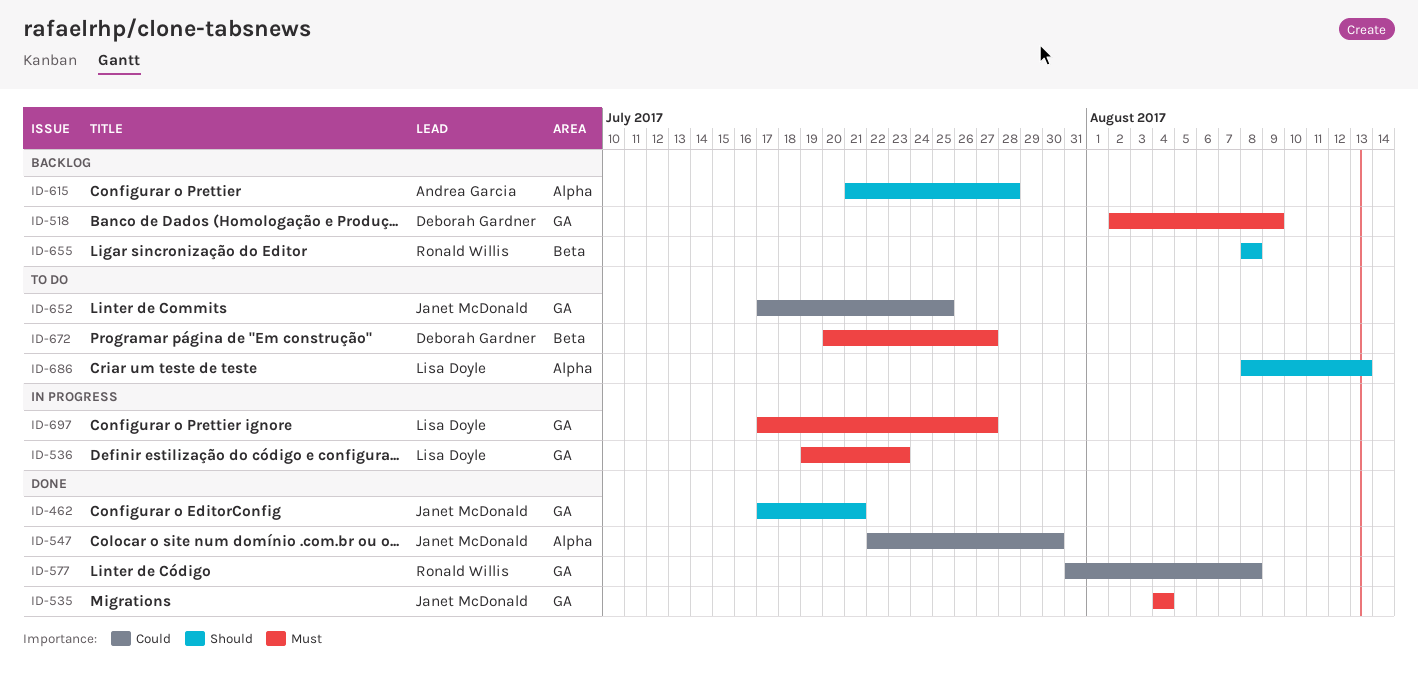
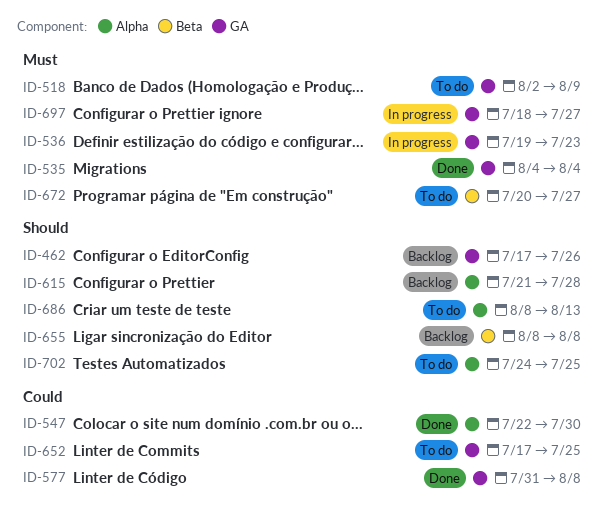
ID-462, status: Done -> Backlog
ID-462, due: Jul 21 -> Jul 26
ID-518, status: Backlog -> To do
ID-697, start: Jul 17 -> Jul 18
ID-702: none -> present

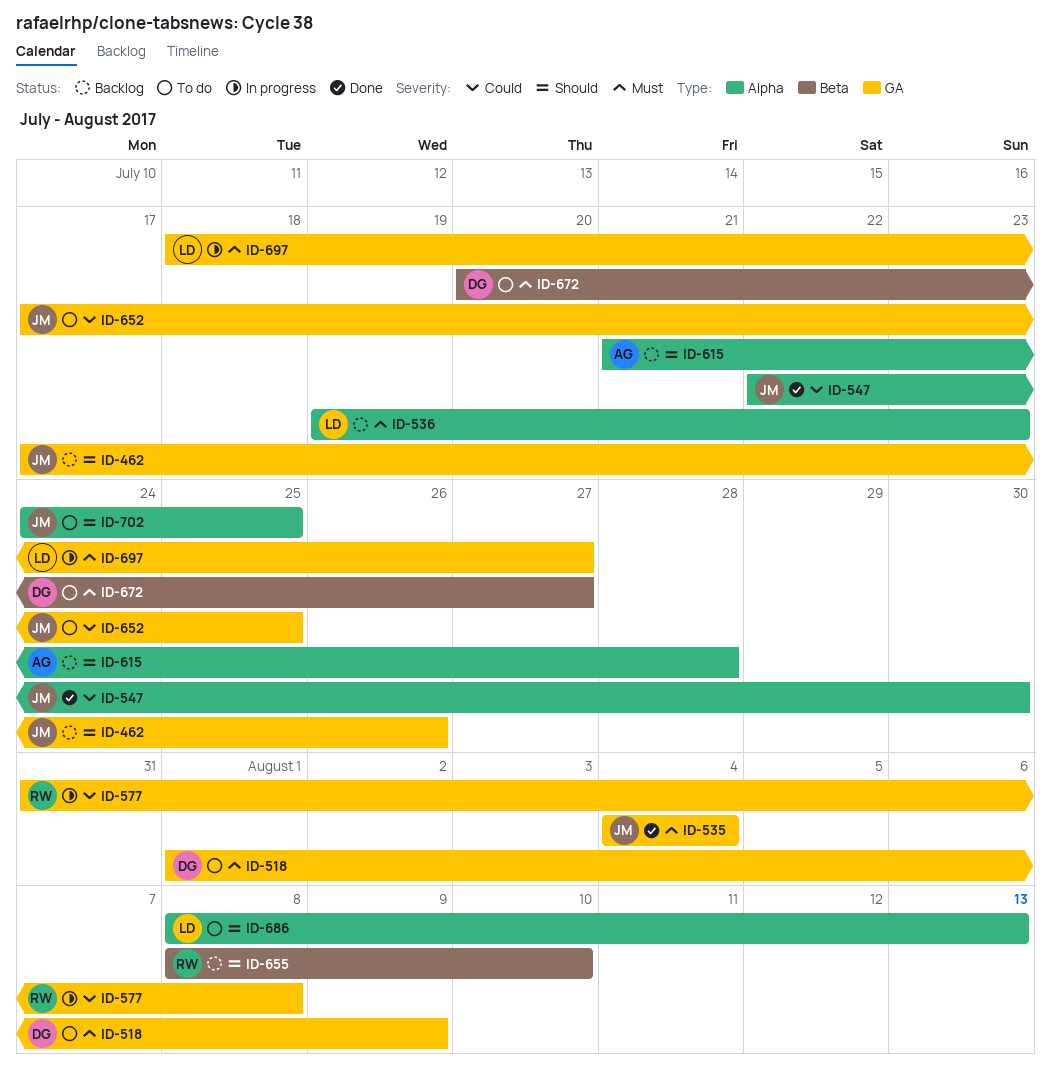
ID-518, start: Aug 2 -> Aug 1
ID-536, status: In progress -> Backlog
ID-536, label: GA -> Alpha
ID-577, status: Done -> In progress
ID-655, due: Aug 8 -> Aug 10

